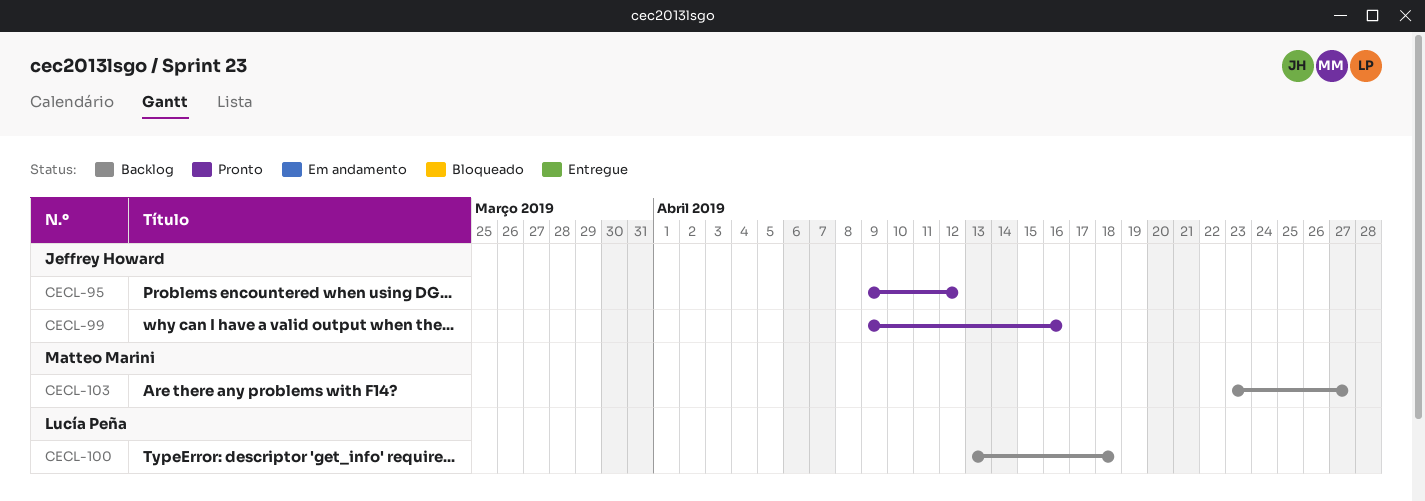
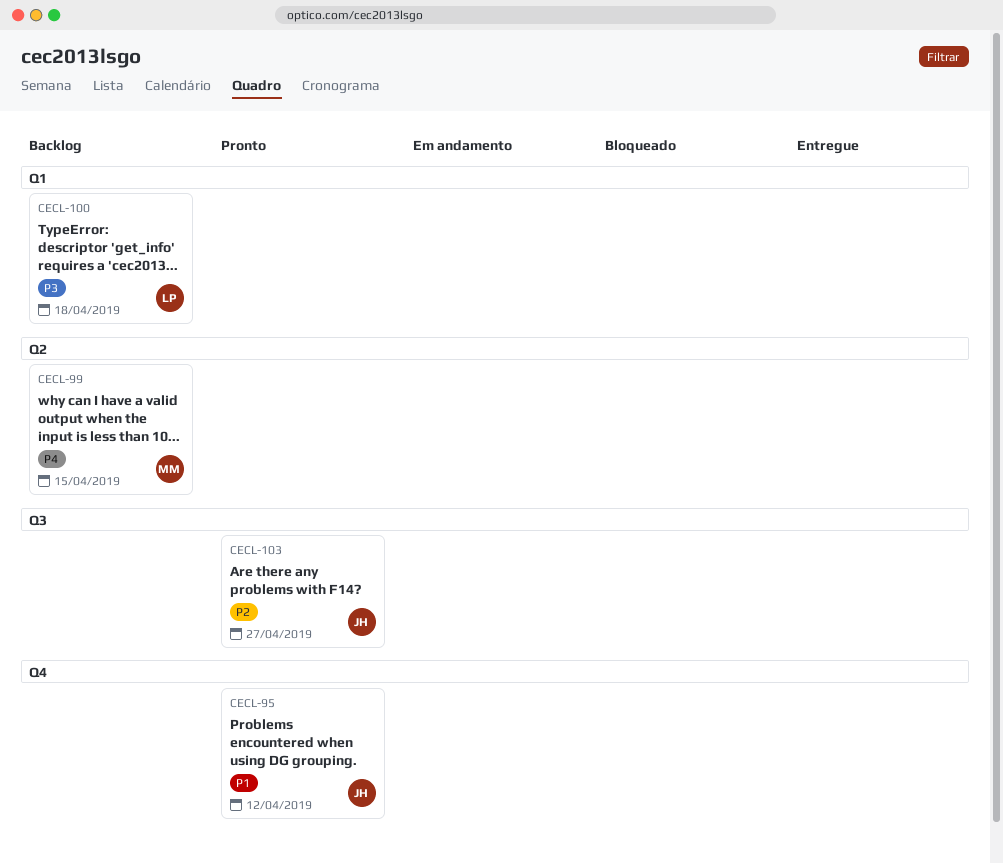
CECL-99, status: Pronto -> Backlog
CECL-99, owner: Jeffrey Howard -> Matteo Marini
CECL-99, due: Apr 16 -> Apr 15
CECL-103, status: Backlog -> Pronto
CECL-103, owner: Matteo Marini -> Jeffrey Howard

